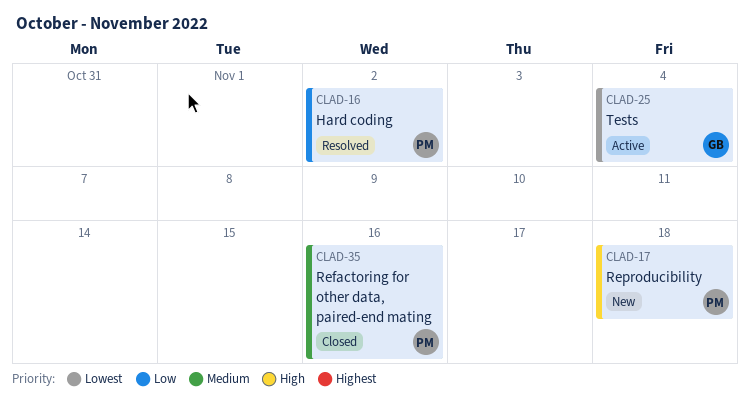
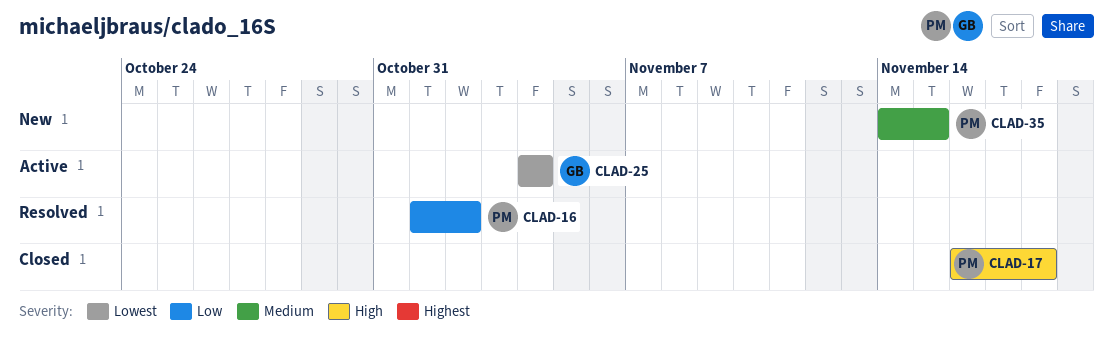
CLAD-17, status: New -> Closed
CLAD-35, status: Closed -> New
CLAD-35, due: Nov 16 -> Nov 15

